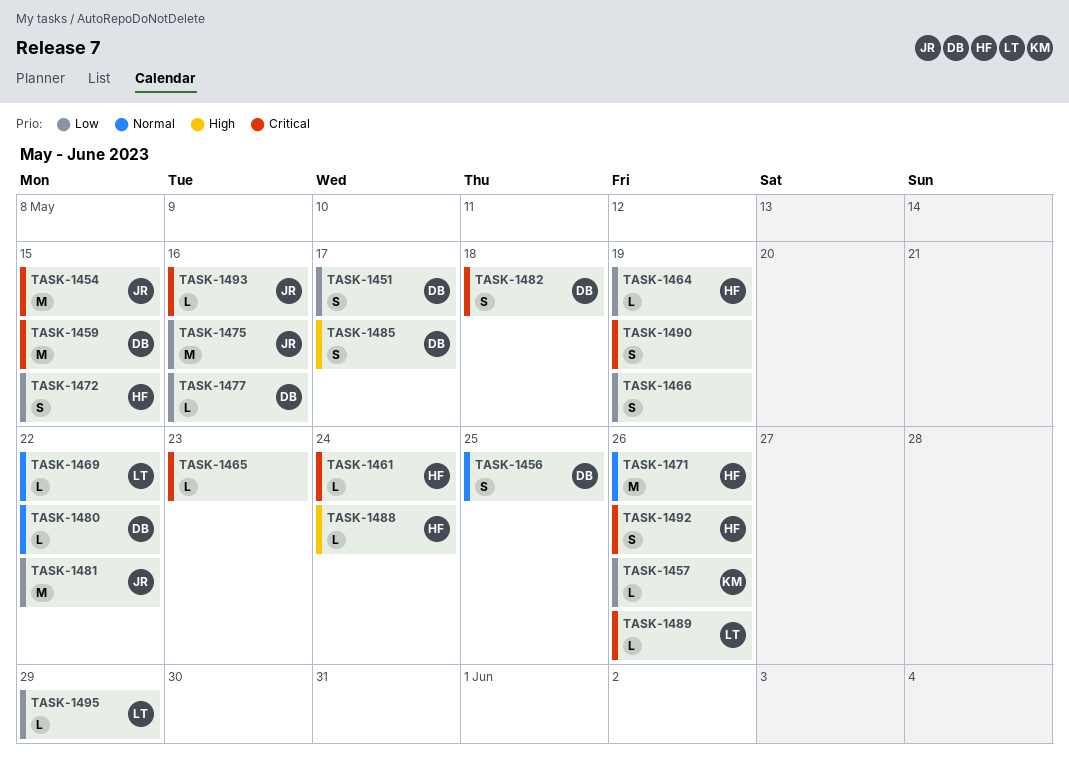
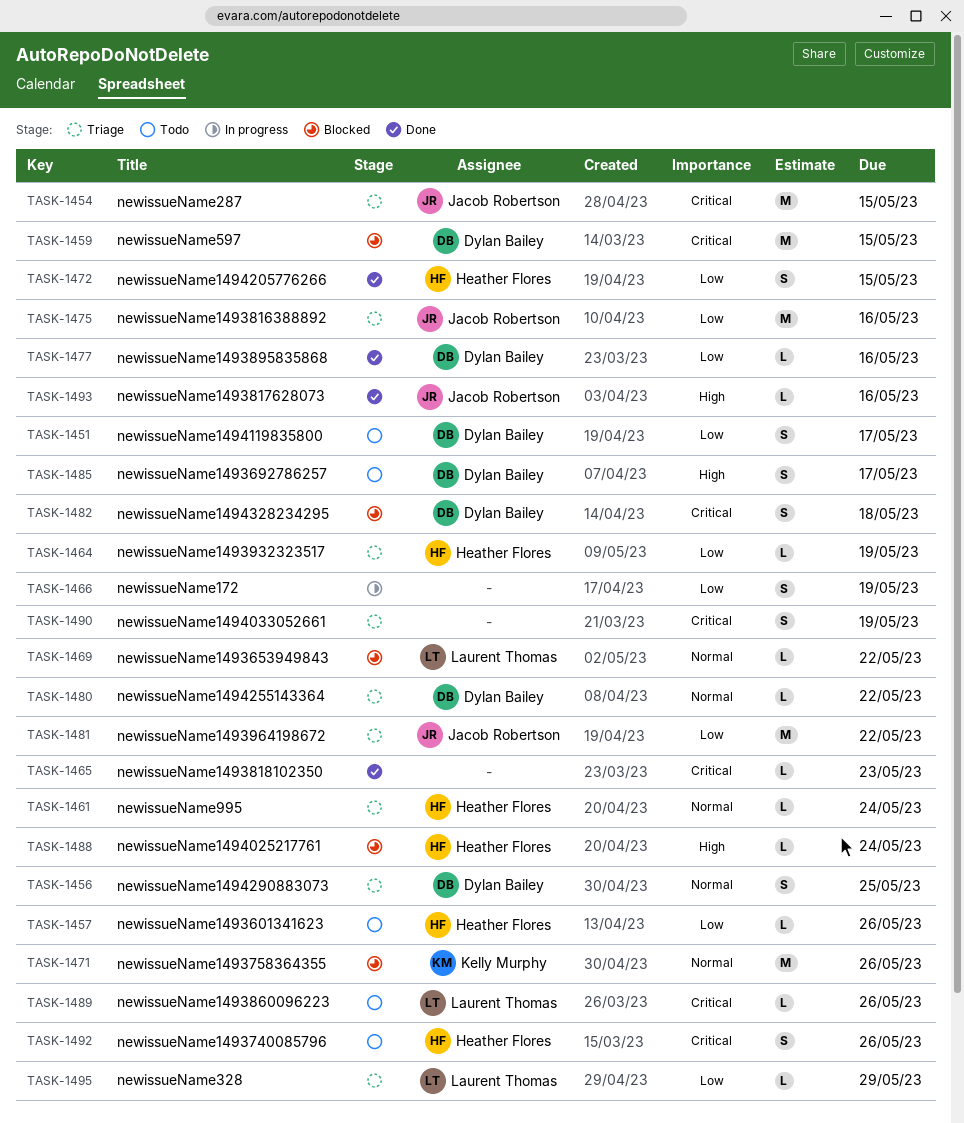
TASK-1457, owner: Kelly Murphy -> Heather Flores
TASK-1461, priority: Critical -> Normal
TASK-1471, owner: Heather Flores -> Kelly Murphy
TASK-1493, priority: Critical -> High

